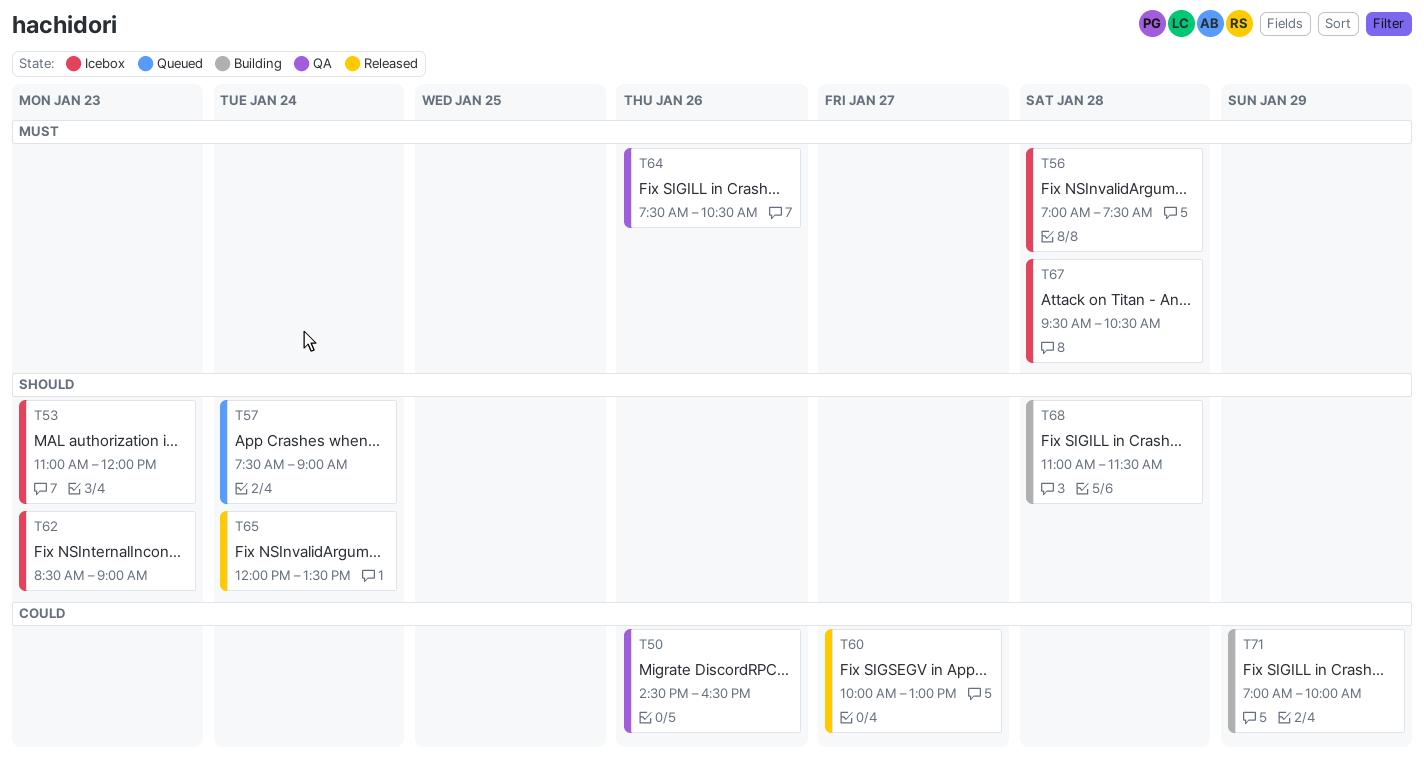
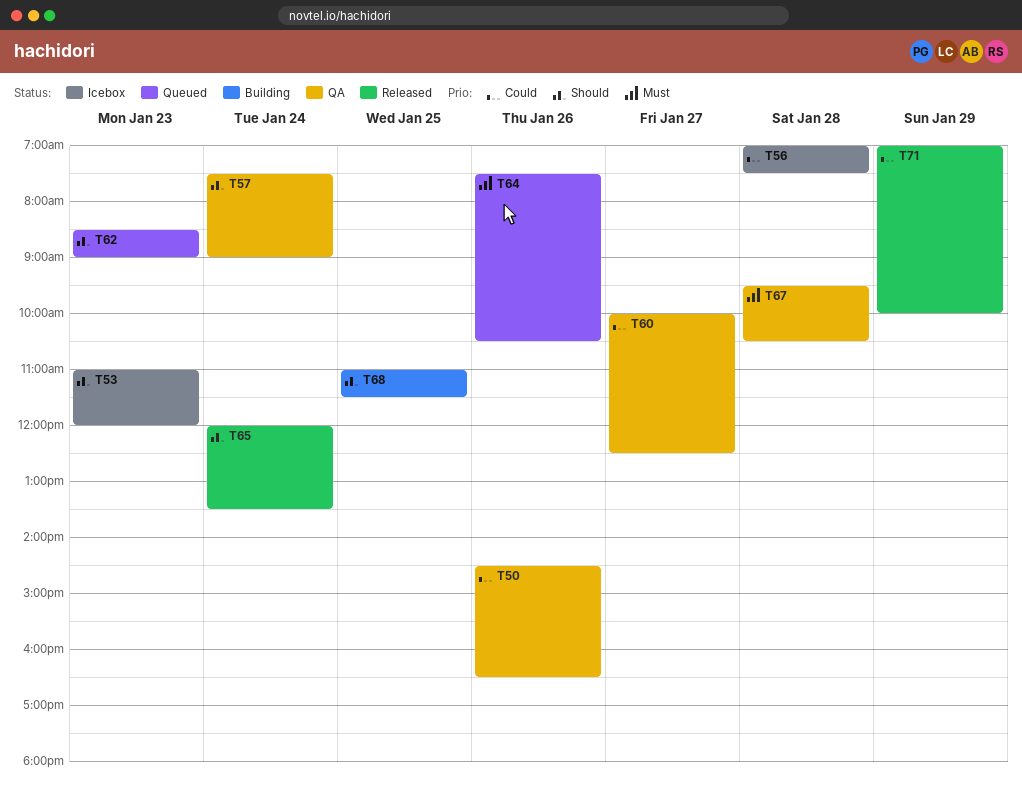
T56, priority: Must -> Could
T57, status: Queued -> QA
T60, status: Released -> QA
T60, ends: 13:00 -> 12:30
T62, status: Icebox -> Queued
T64, status: QA -> Queued
T67, status: Icebox -> QA
T68, day: Jan 28 -> Jan 25
T71, status: Building -> Released

